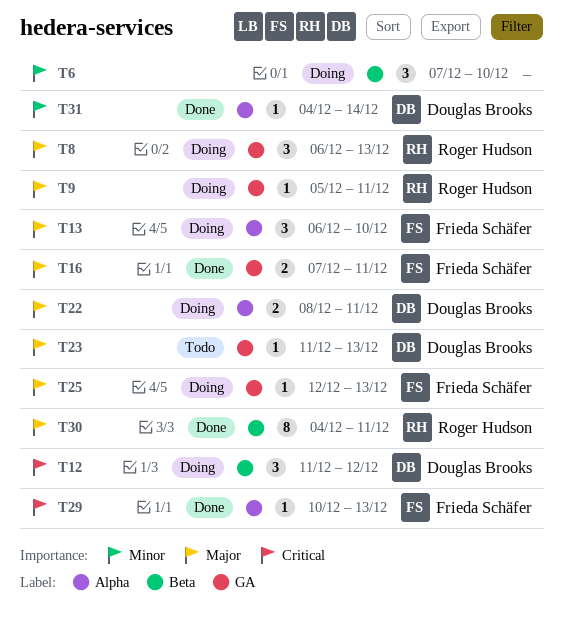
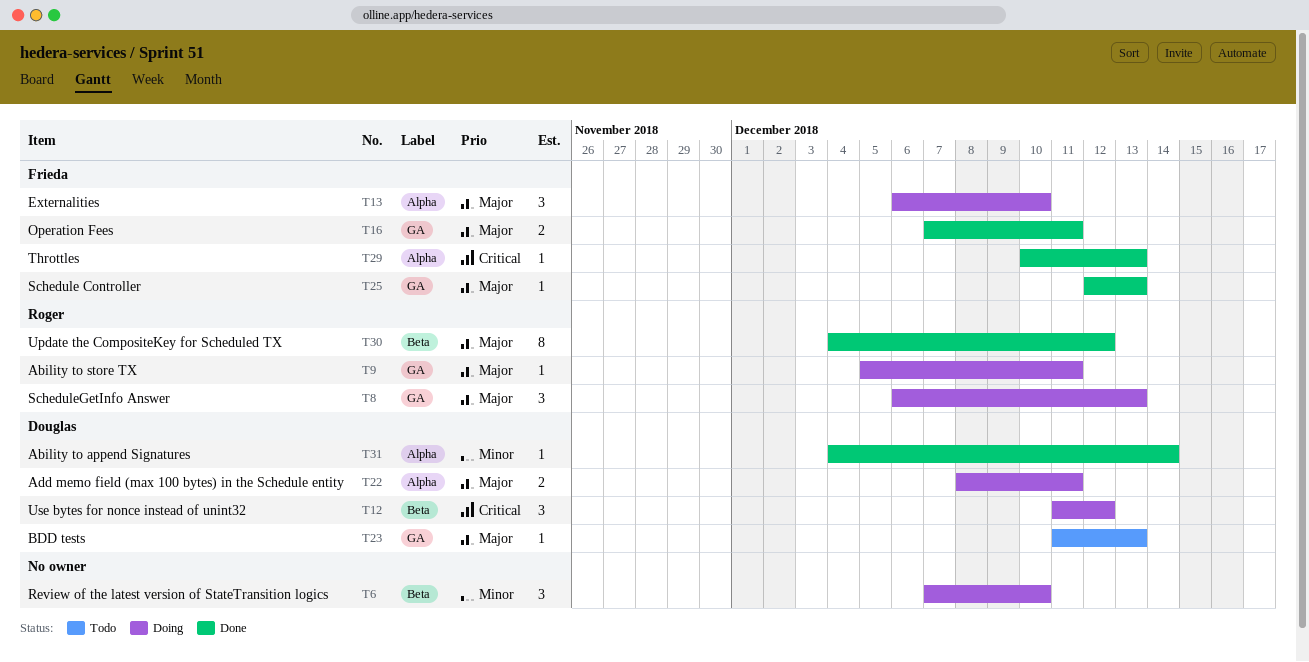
T25, status: Doing -> Done
T30, due: Dec 11 -> Dec 12

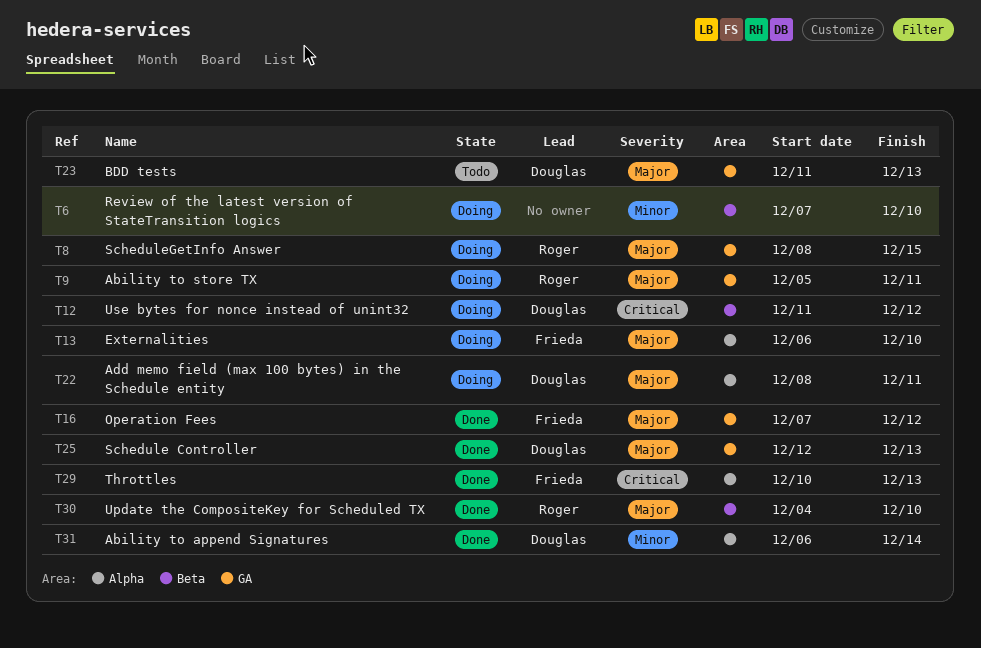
T8, start: Dec 6 -> Dec 8
T8, due: Dec 13 -> Dec 15
T16, due: Dec 11 -> Dec 12
T25, owner: Frieda -> Douglas
T30, due: Dec 12 -> Dec 10
T31, start: Dec 4 -> Dec 6

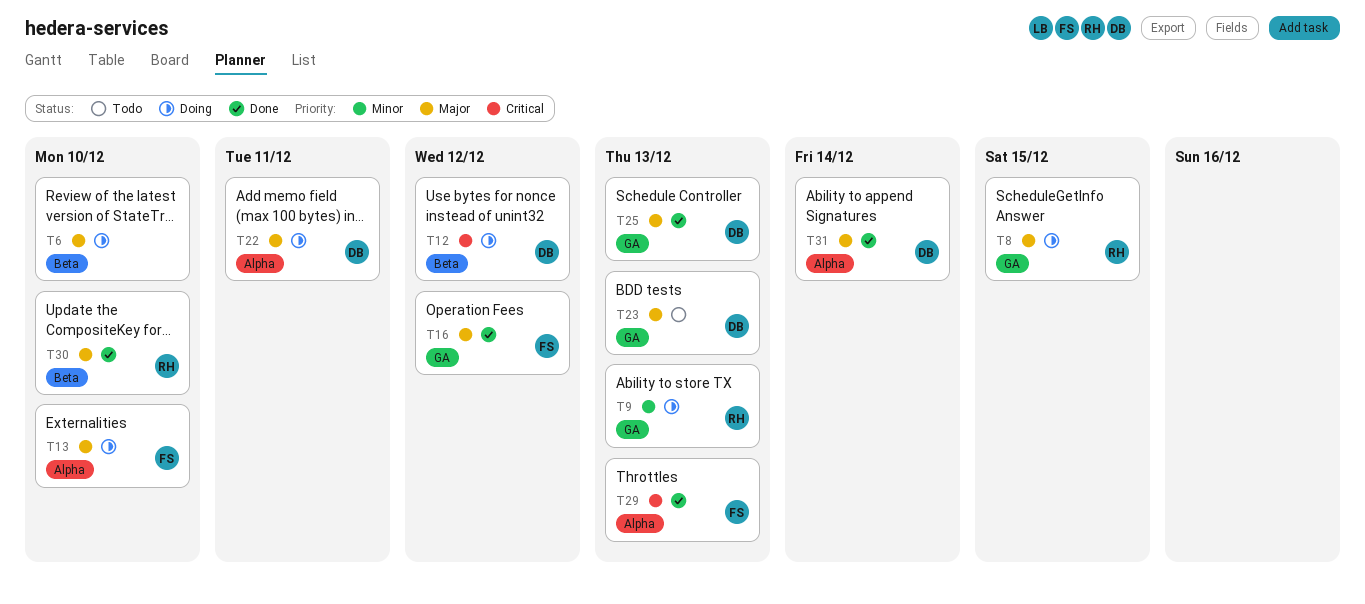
T6, priority: Minor -> Major
T9, priority: Major -> Minor
T9, due: Dec 11 -> Dec 13
T31, priority: Minor -> Major

